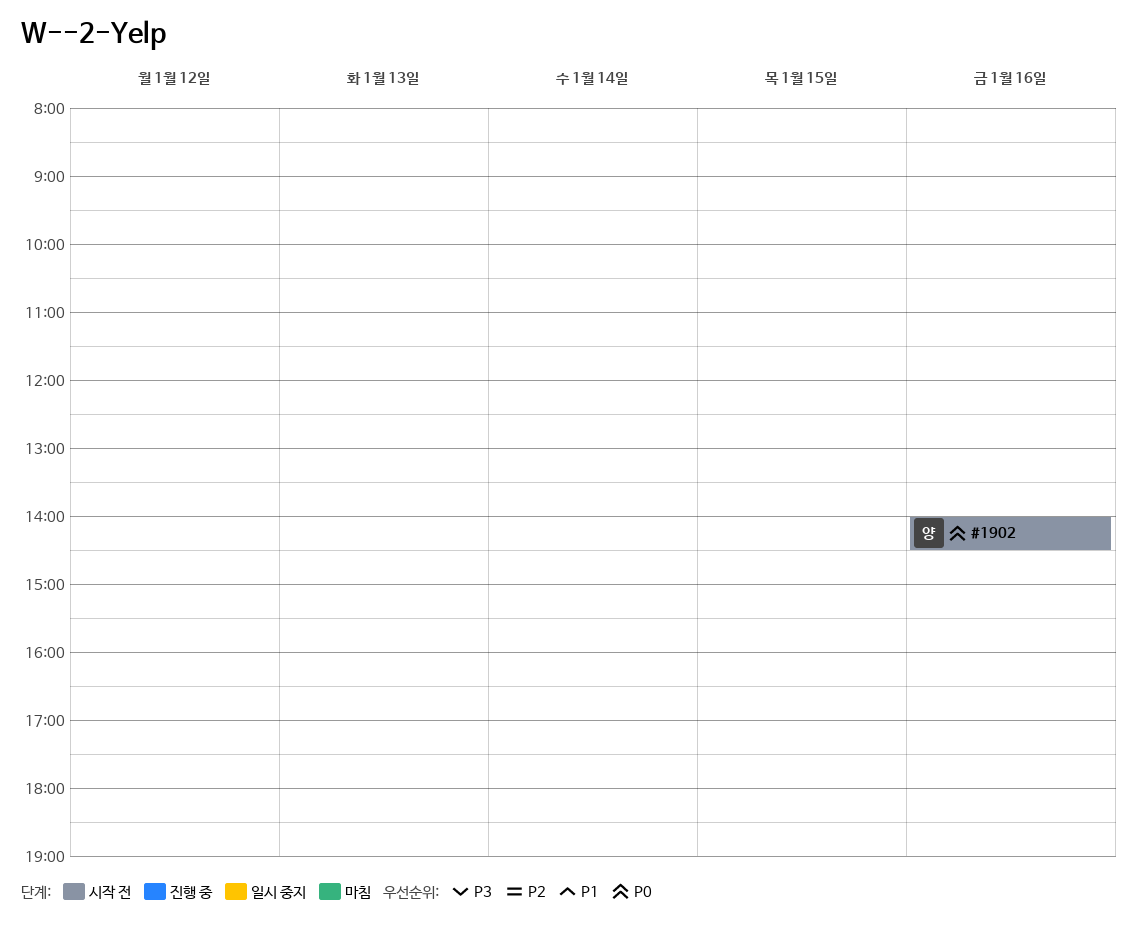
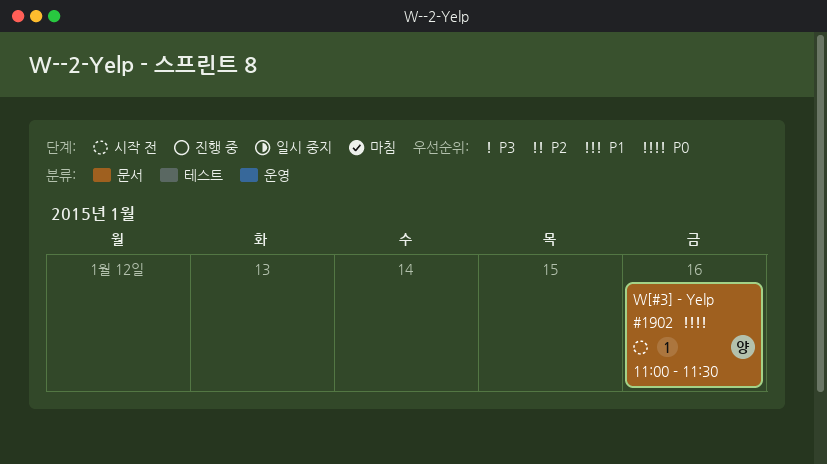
#1902, begins: 14:00 -> 11:00
#1902, ends: 14:30 -> 11:30

